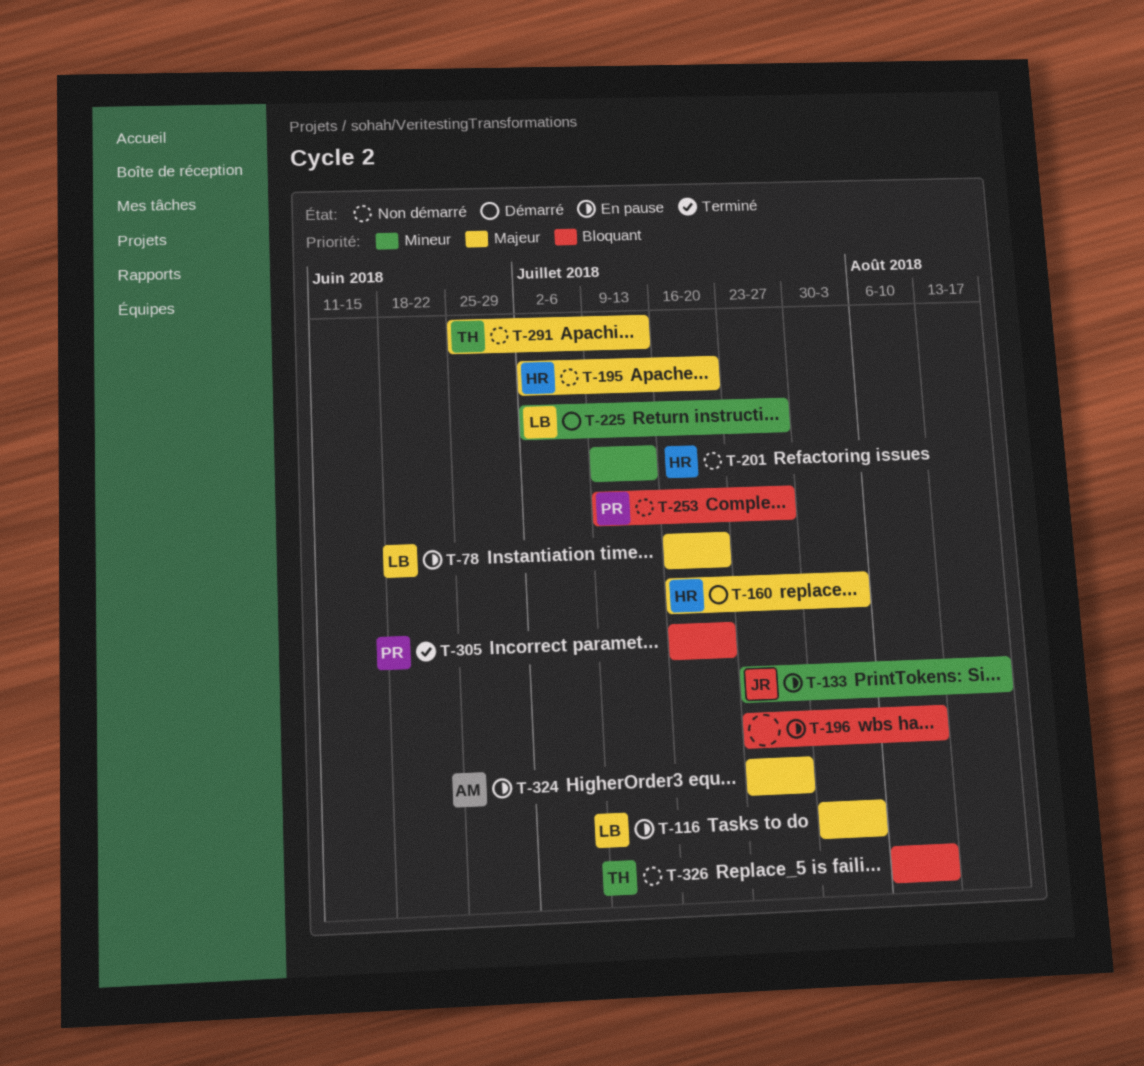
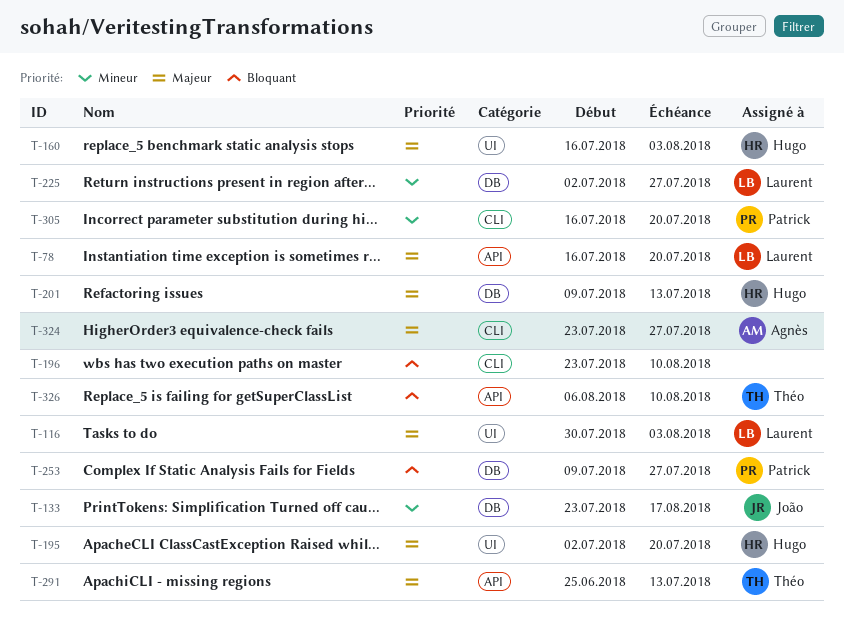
T-201, priority: Mineur -> Majeur
T-305, priority: Bloquant -> Mineur

